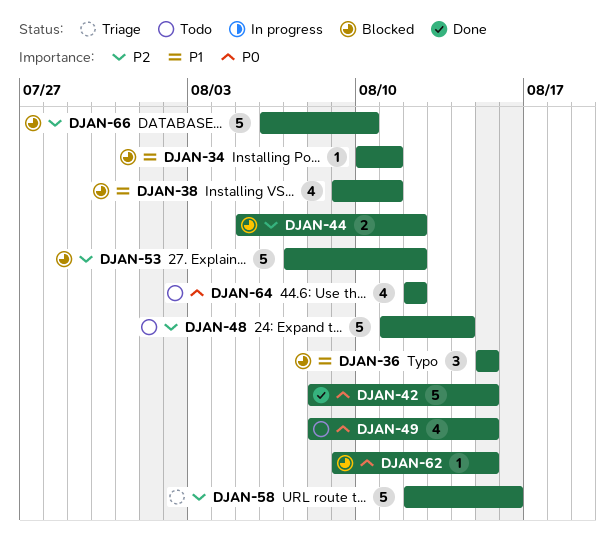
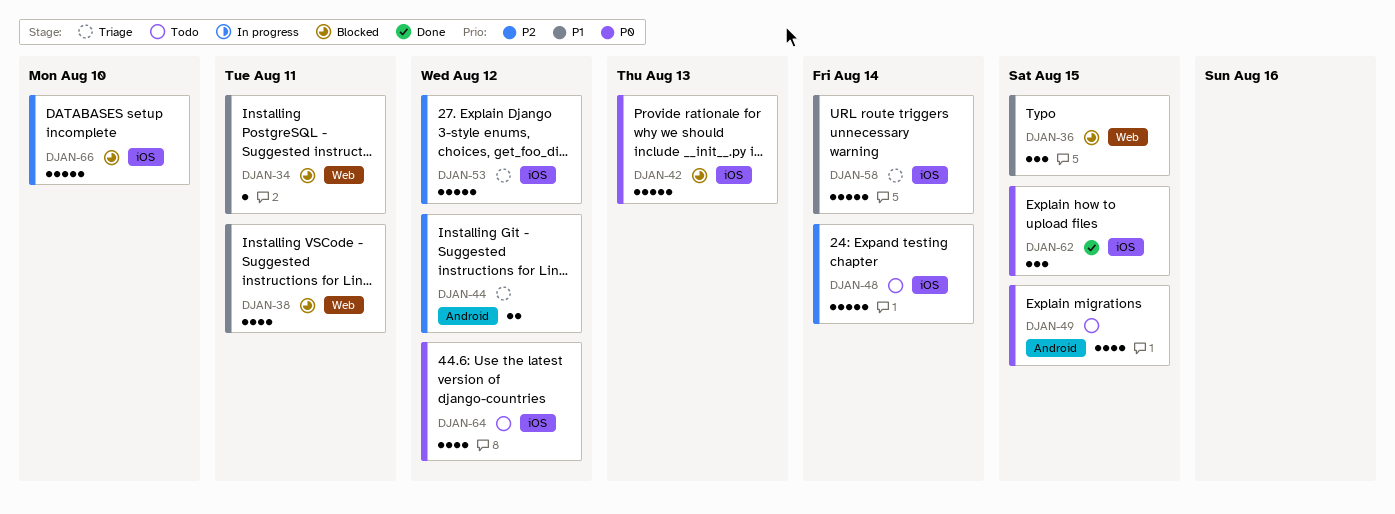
DJAN-42, status: Done -> Blocked
DJAN-42, due: Aug 15 -> Aug 13
DJAN-44, status: Blocked -> Triage
DJAN-53, status: Blocked -> Triage
DJAN-58, priority: P2 -> P1
DJAN-58, due: Aug 16 -> Aug 14
DJAN-62, status: Blocked -> Done
DJAN-62, estimate: 1 -> 3

